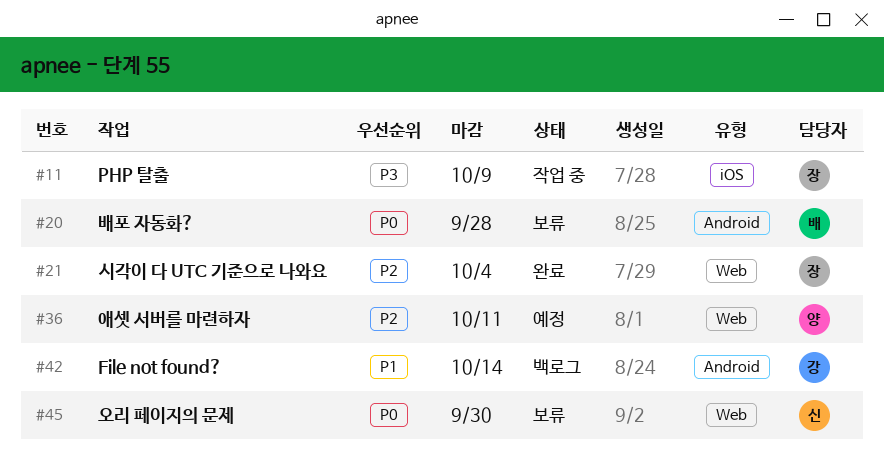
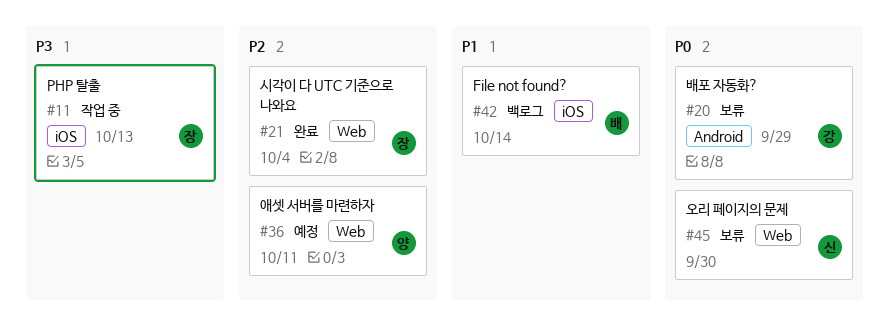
#11, due: Oct 9 -> Oct 13
#20, owner: 배 -> 강
#20, due: Sep 28 -> Sep 29
#42, owner: 강 -> 배
#42, label: Android -> iOS

